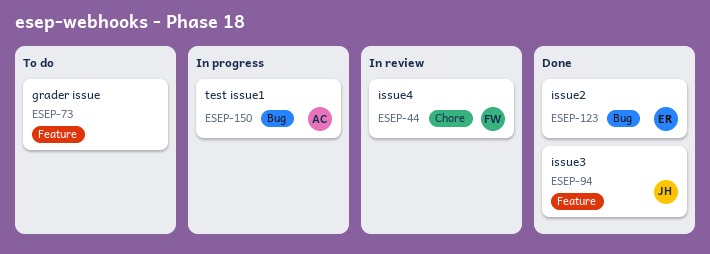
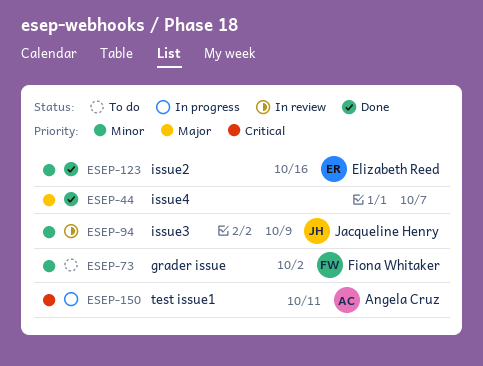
ESEP-44, status: In review -> Done
ESEP-44, owner: Fiona Whitaker -> none
ESEP-73, owner: none -> Fiona Whitaker
ESEP-94, status: Done -> In review

